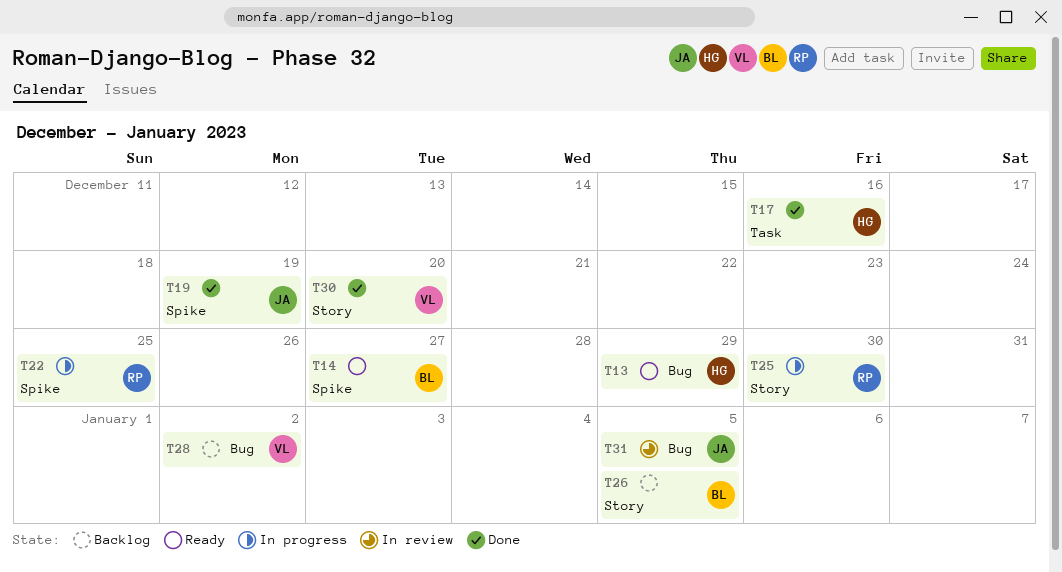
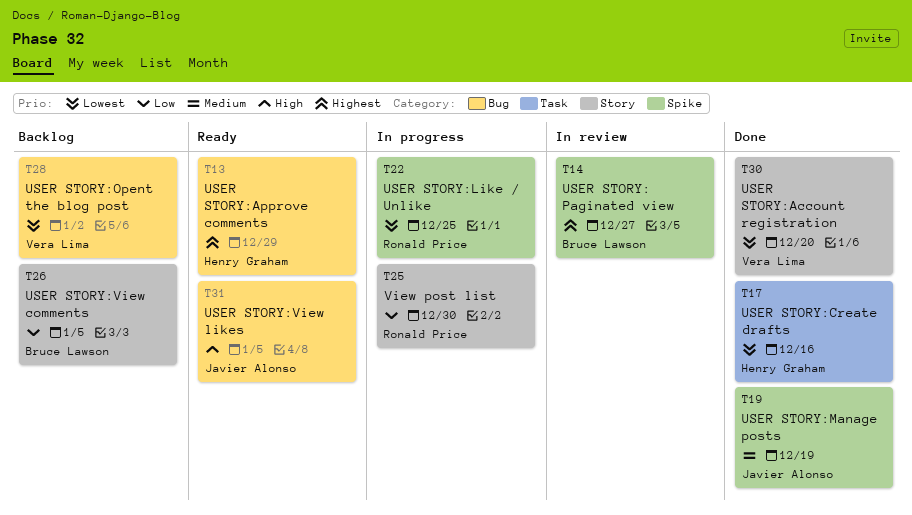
T14, status: Ready -> In review
T31, status: In review -> Ready

